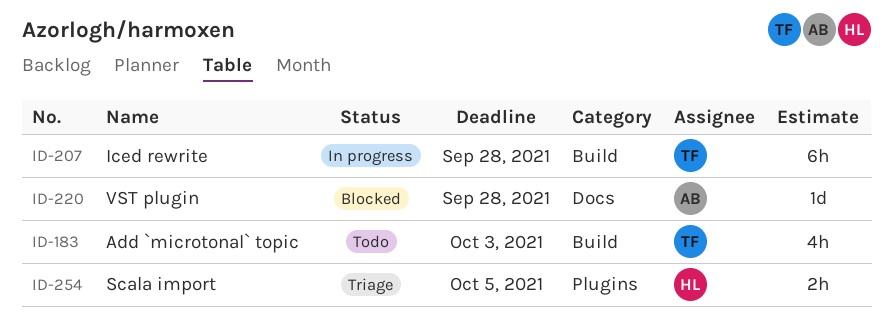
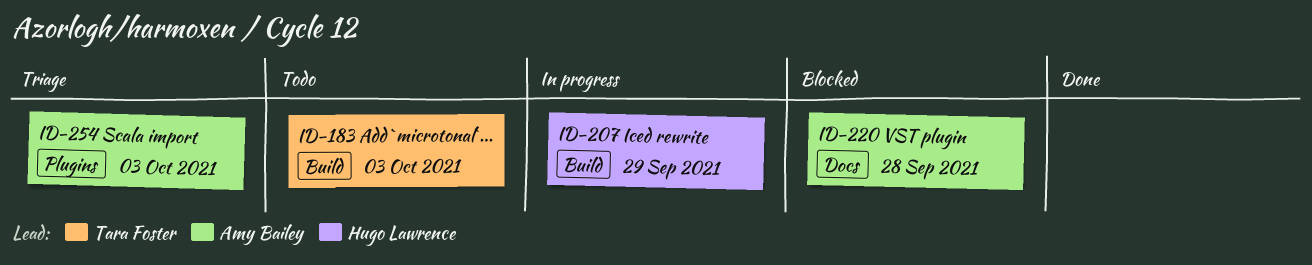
ID-207, owner: Tara Foster -> Hugo Lawrence
ID-207, due: Sep 28 -> Sep 29
ID-254, owner: Hugo Lawrence -> Amy Bailey
ID-254, due: Oct 5 -> Oct 3

